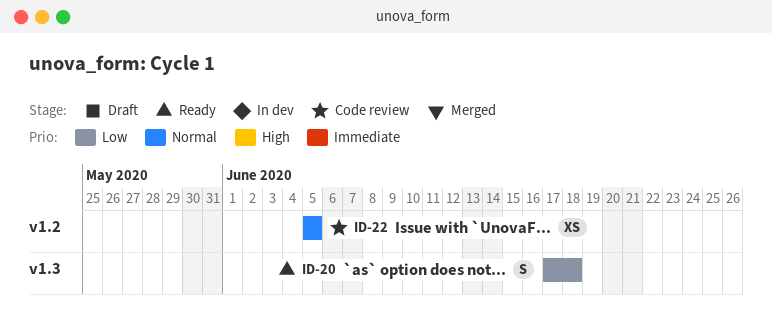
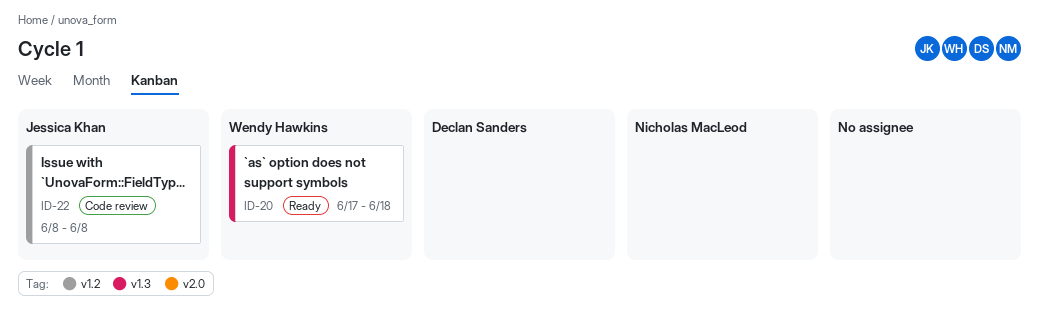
ID-22, start: Jun 5 -> Jun 8
ID-22, due: Jun 5 -> Jun 8

